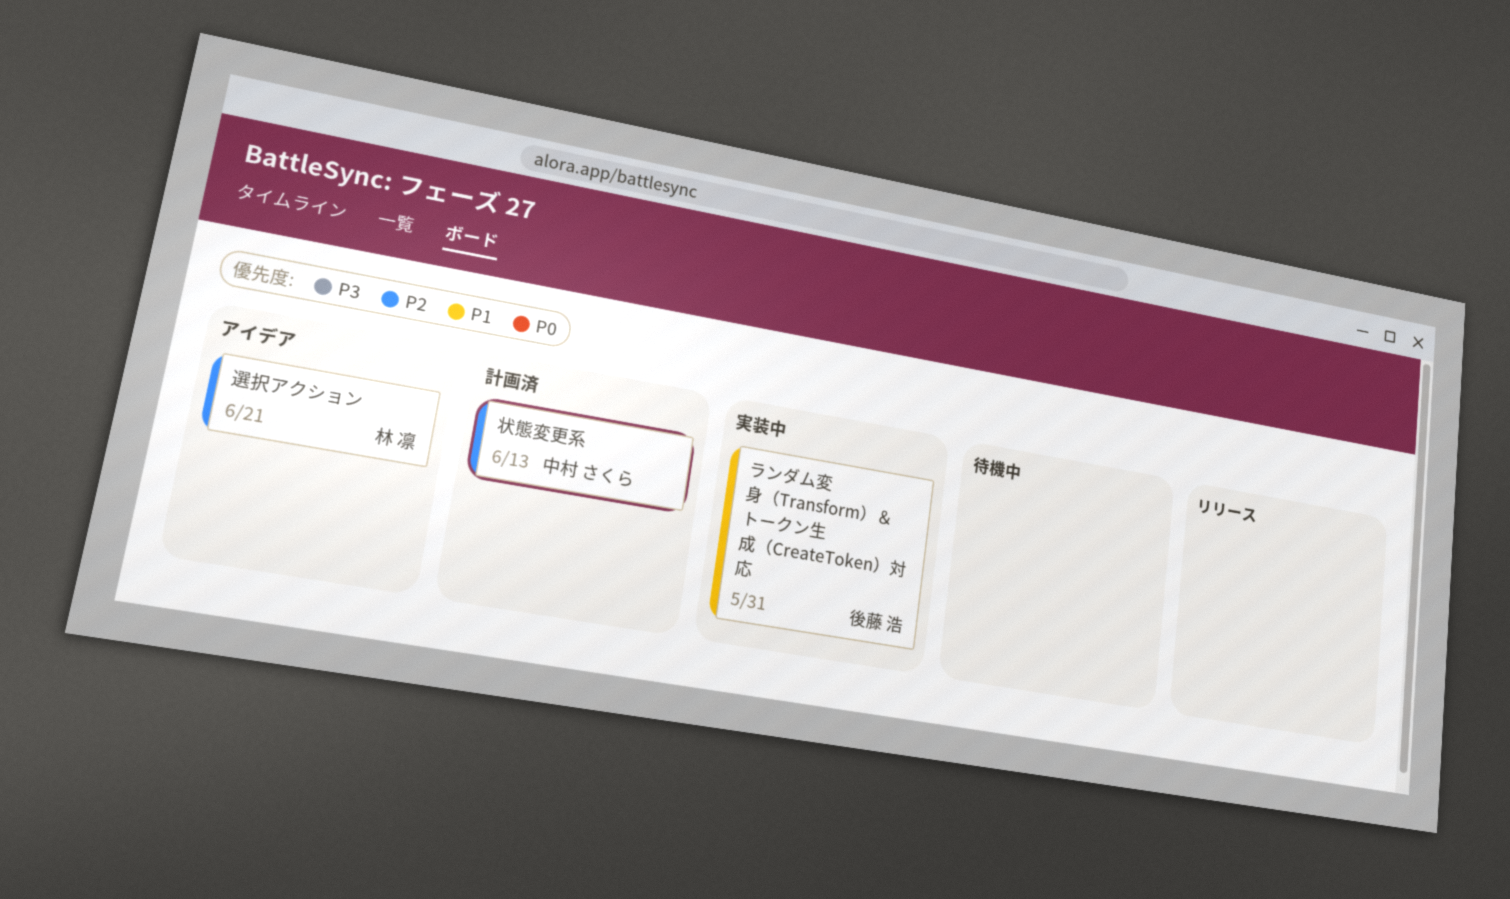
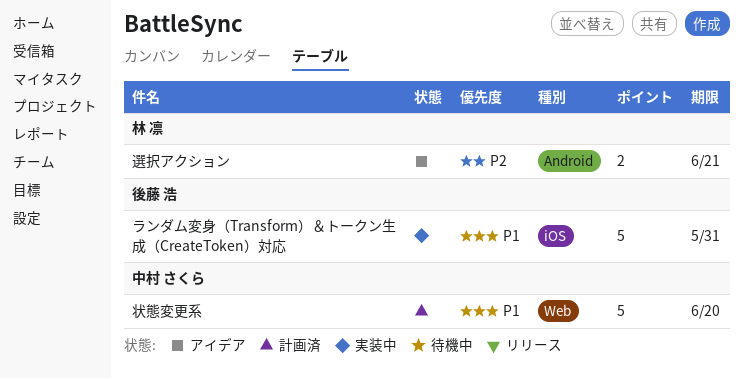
状態変更系, priority: P2 -> P1
状態変更系, due: Jun 13 -> Jun 20

